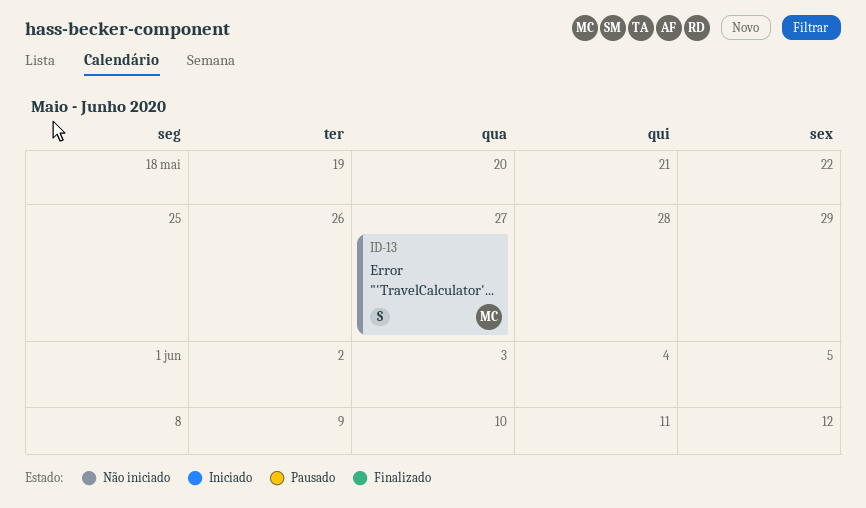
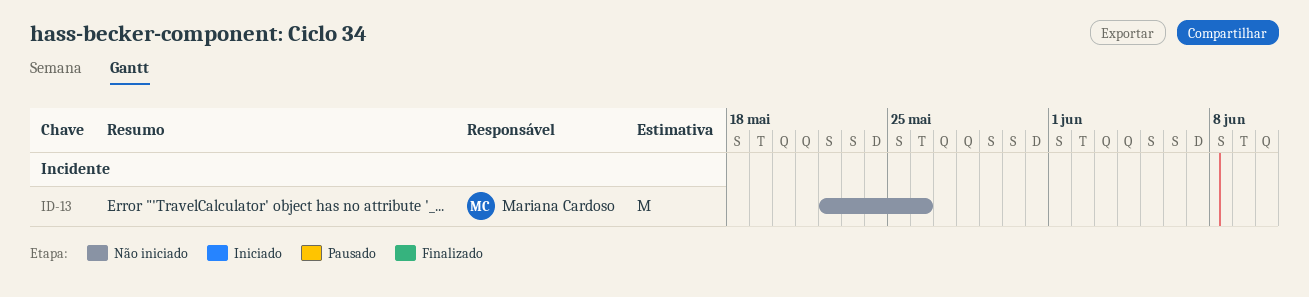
ID-13, estimate: S -> M
ID-13, due: May 27 -> May 26

